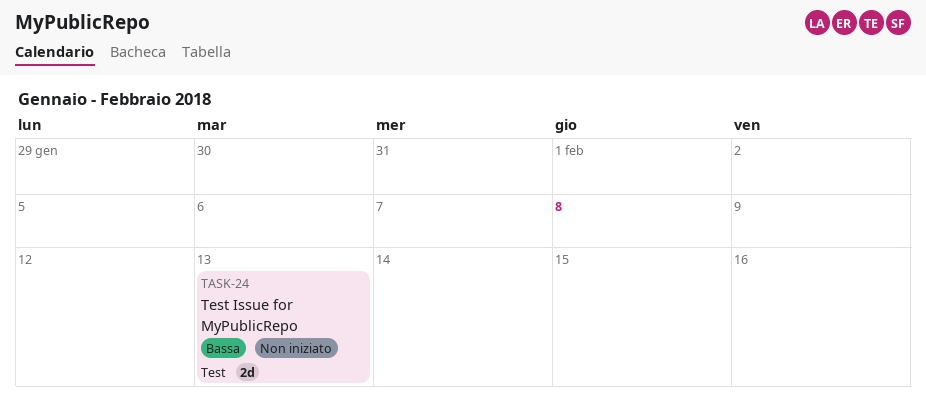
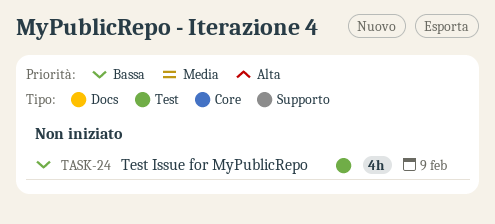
TASK-24, estimate: 2d -> 4h
TASK-24, due: Feb 13 -> Feb 9

